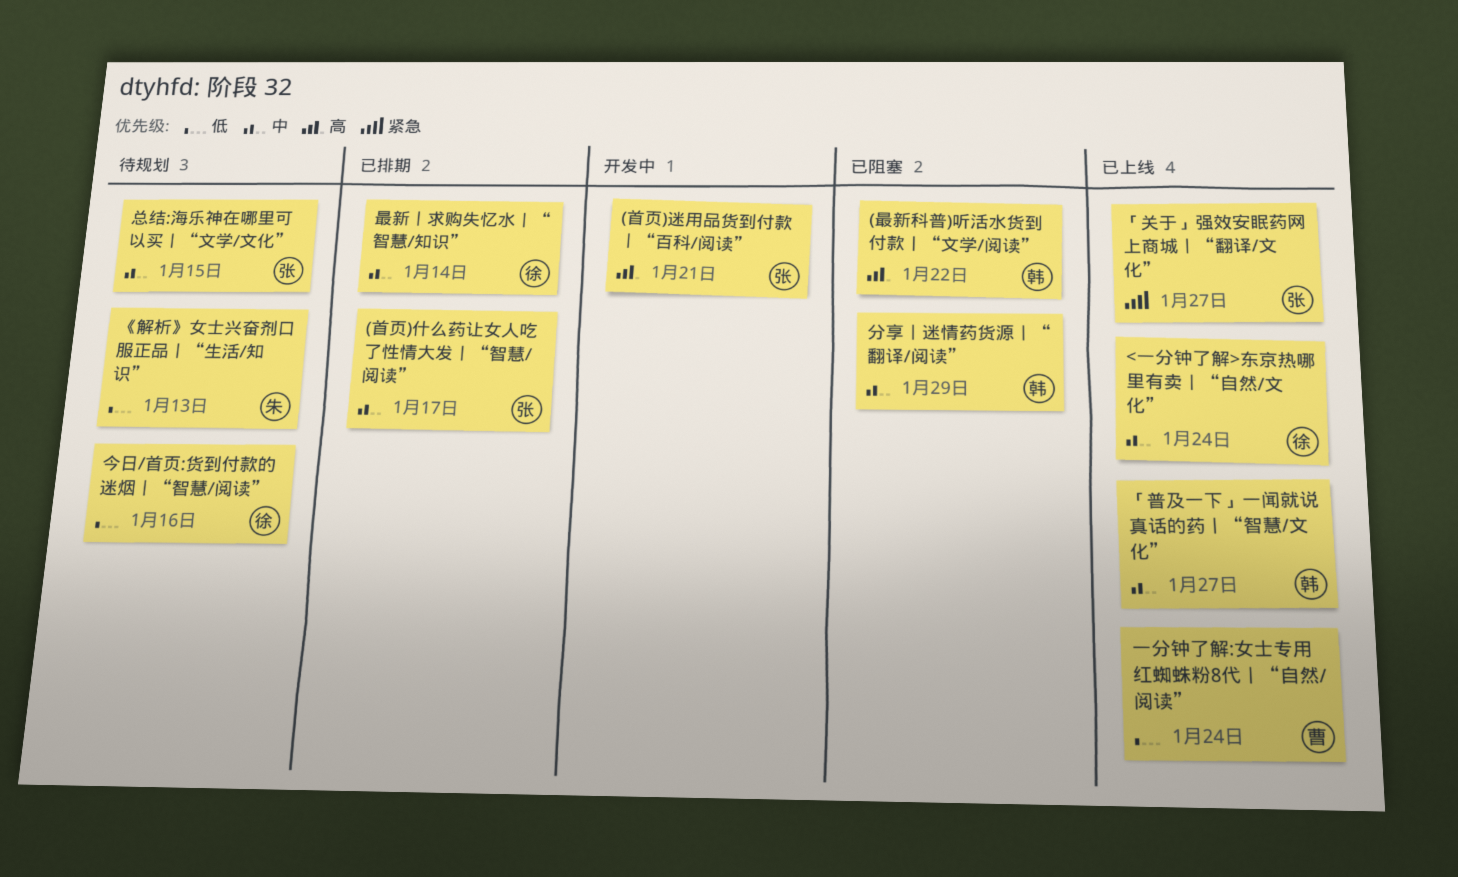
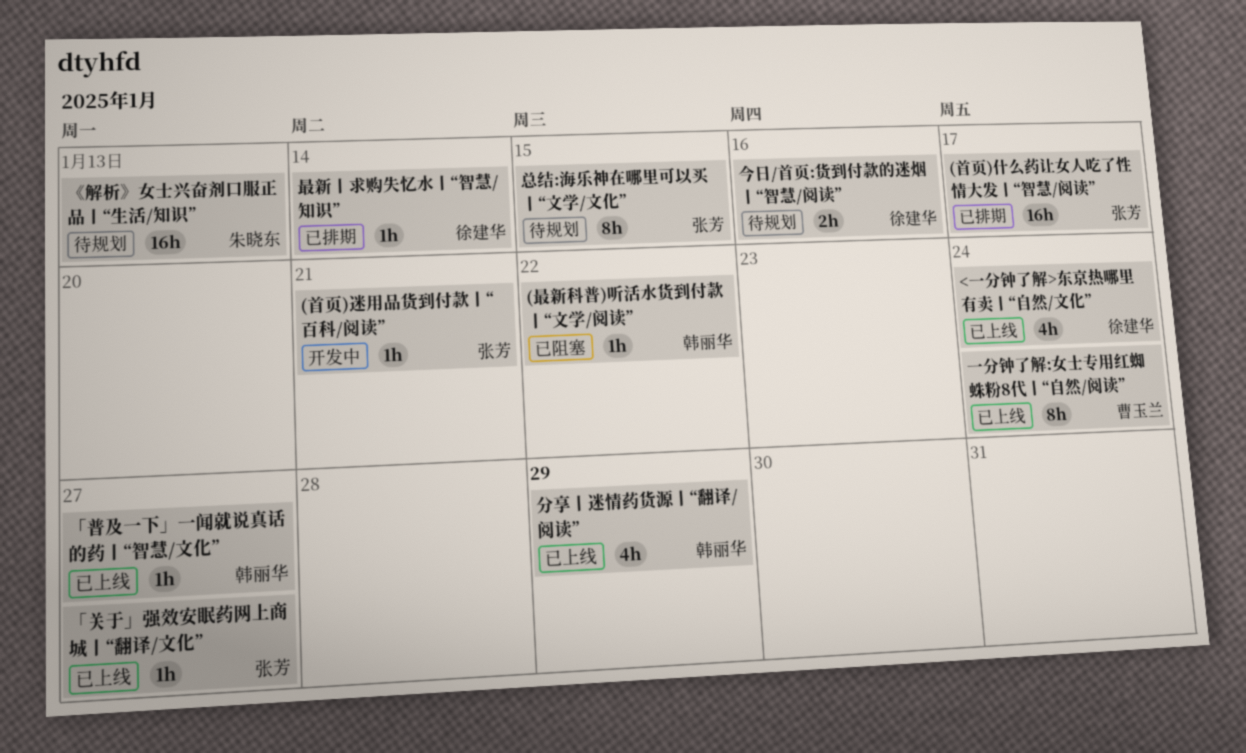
分享丨迷情药货源丨“翻译/阅读”, status: 已阻塞 -> 已上线

